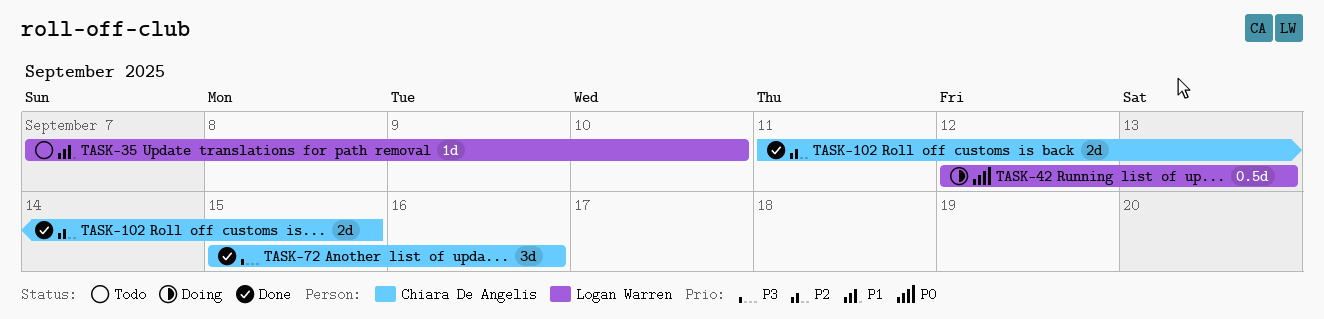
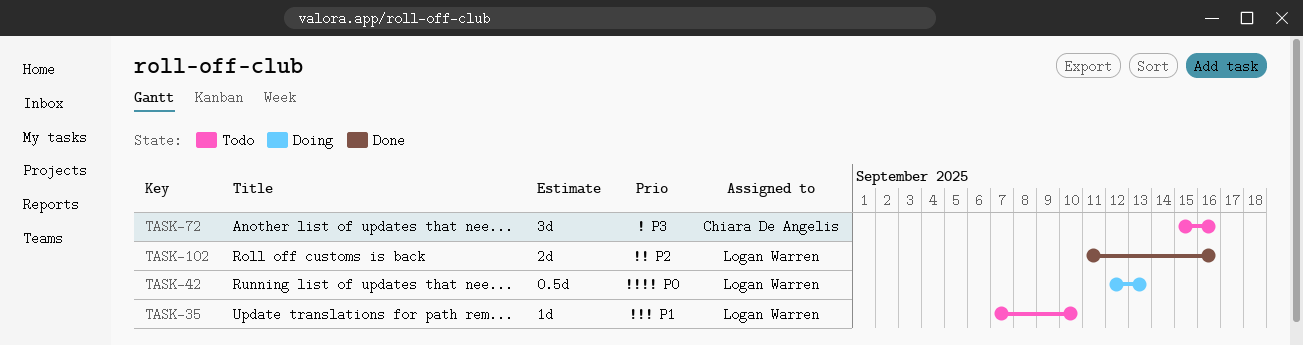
TASK-72, status: Done -> Todo
TASK-102, owner: Chiara De Angelis -> Logan Warren
TASK-102, due: Sep 15 -> Sep 16

